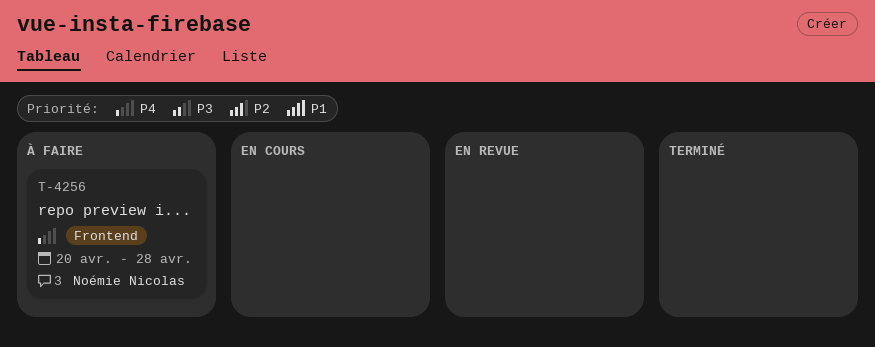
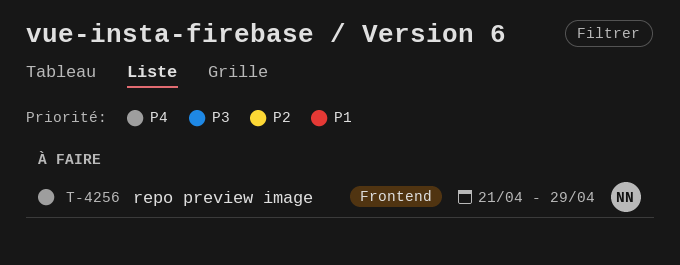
T-4256, start: Apr 20 -> Apr 21
T-4256, due: Apr 28 -> Apr 29

